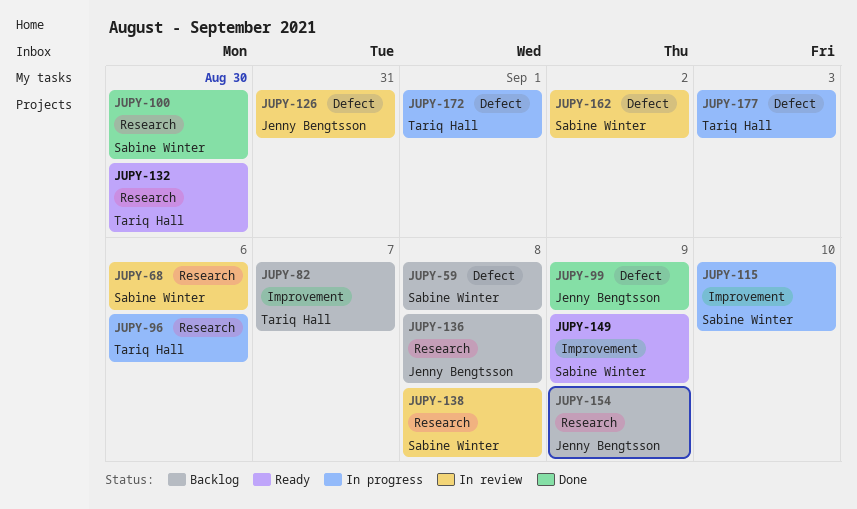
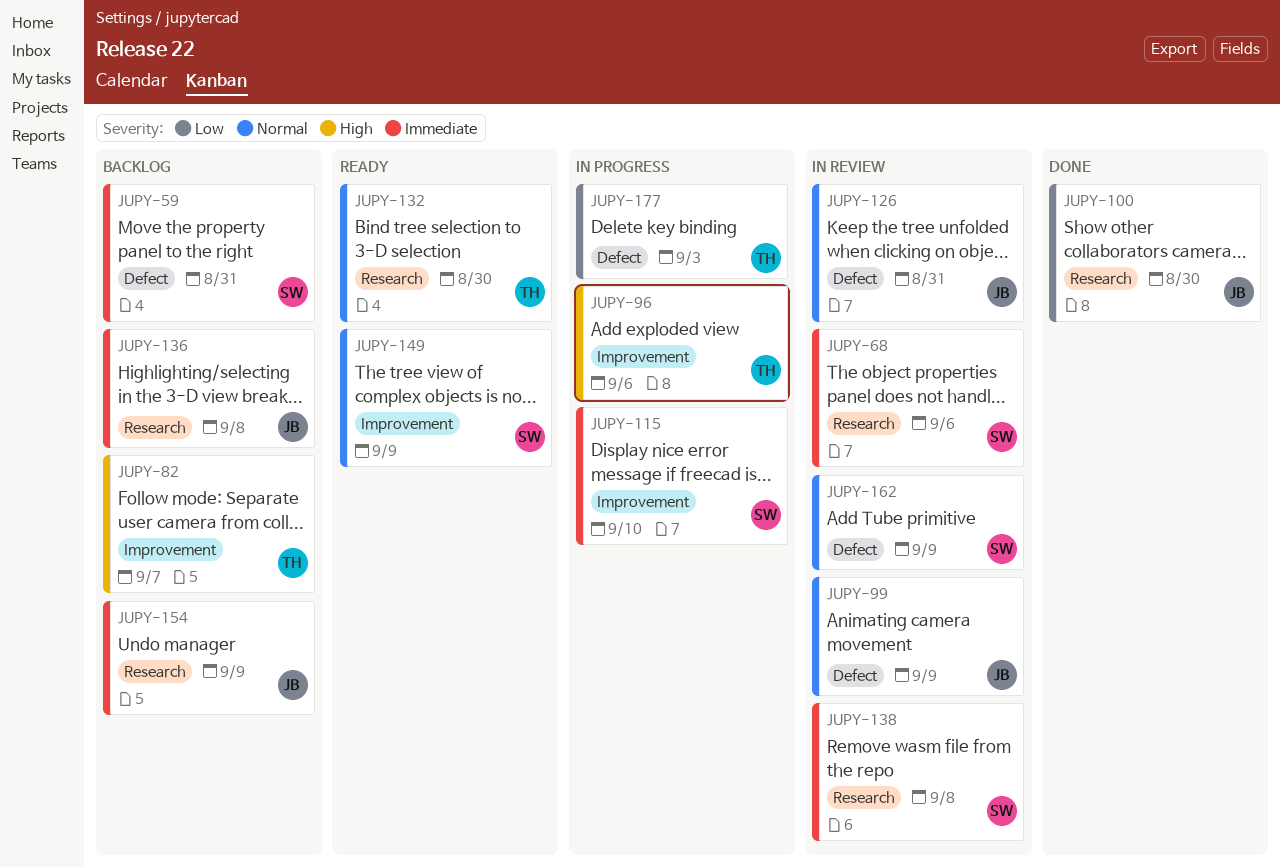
JUPY-59, due: Sep 8 -> Aug 31
JUPY-96, label: Research -> Improvement
JUPY-99, status: Done -> In review
JUPY-100, owner: Sabine Winter -> Jenny Bengtsson
JUPY-162, due: Sep 2 -> Sep 9
JUPY-172: present -> none

